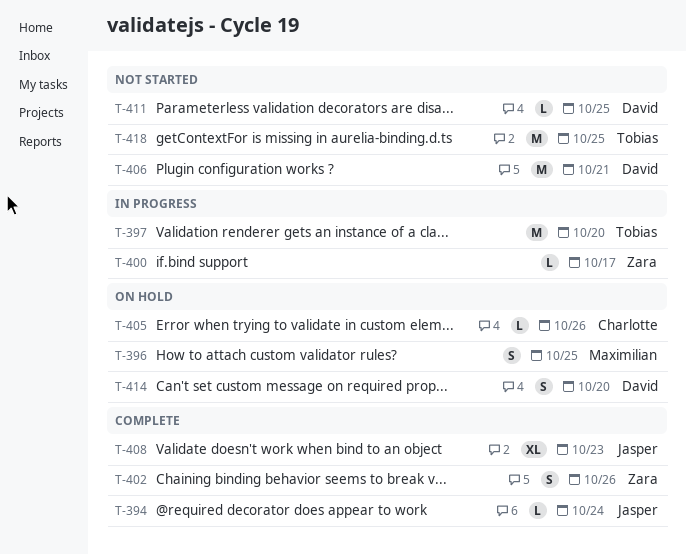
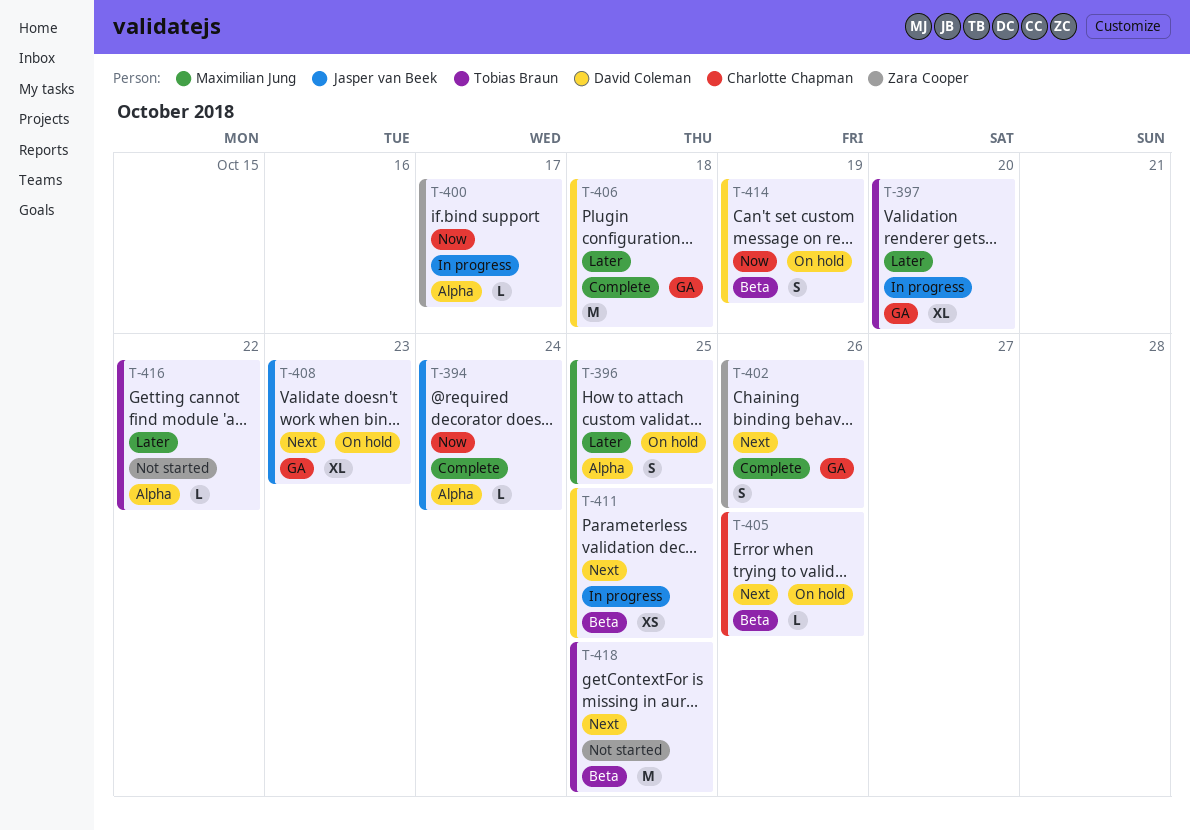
T-397, estimate: M -> XL
T-406, status: Not started -> Complete
T-406, due: Oct 21 -> Oct 18
T-408, status: Complete -> On hold
T-411, status: Not started -> In progress
T-411, estimate: L -> XS
T-414, due: Oct 20 -> Oct 19
T-416: none -> present

